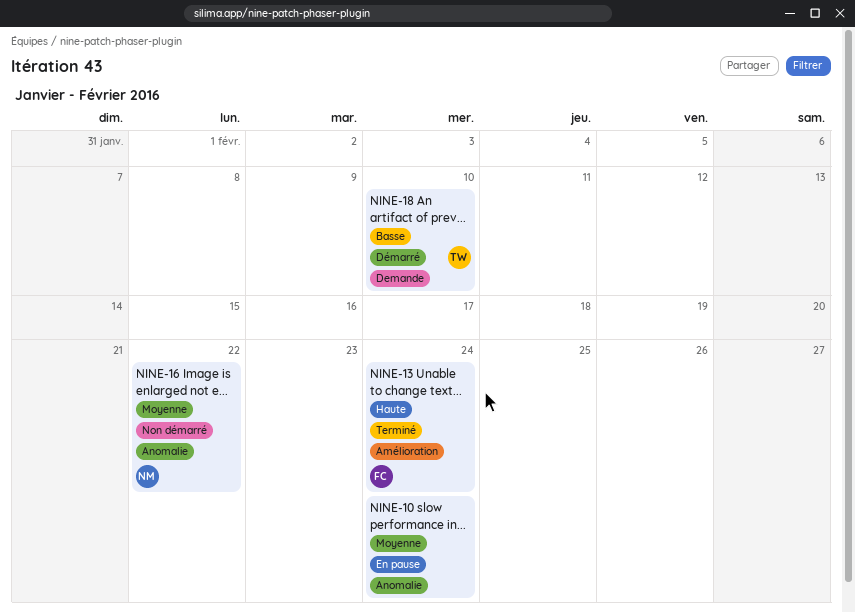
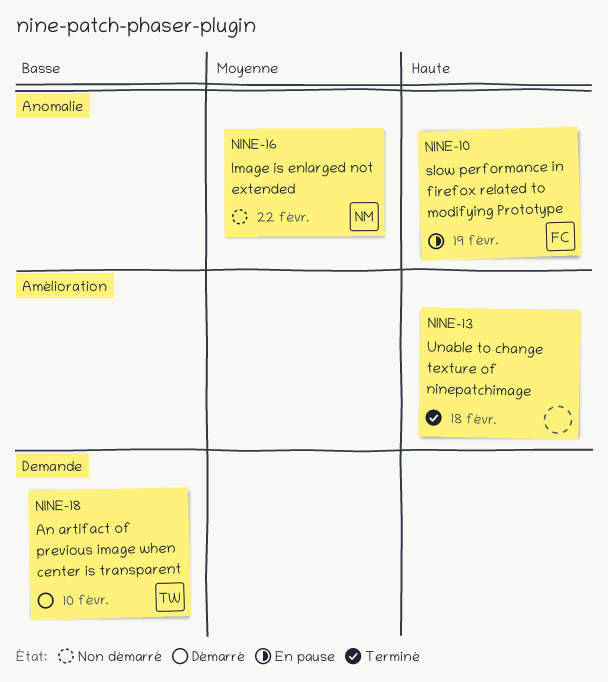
NINE-10, owner: none -> FC
NINE-10, priority: Moyenne -> Haute
NINE-10, due: Feb 24 -> Feb 19
NINE-13, owner: FC -> none
NINE-13, due: Feb 24 -> Feb 18

